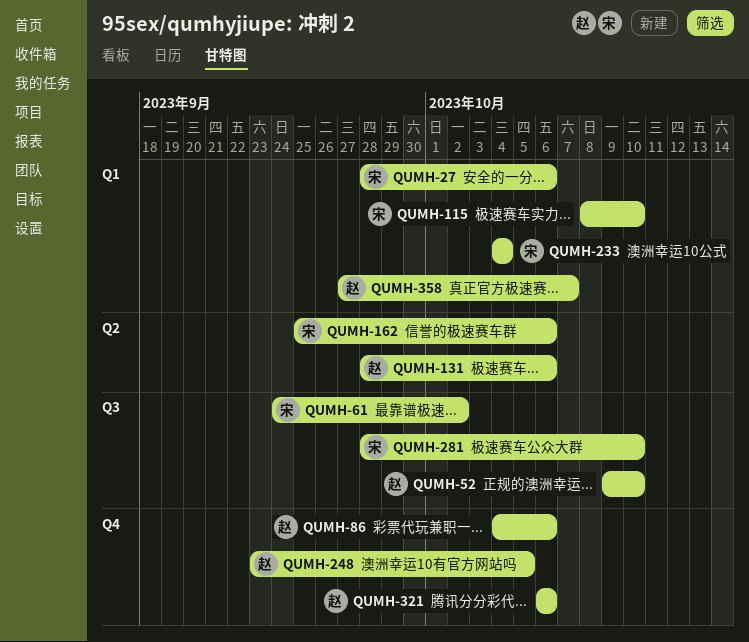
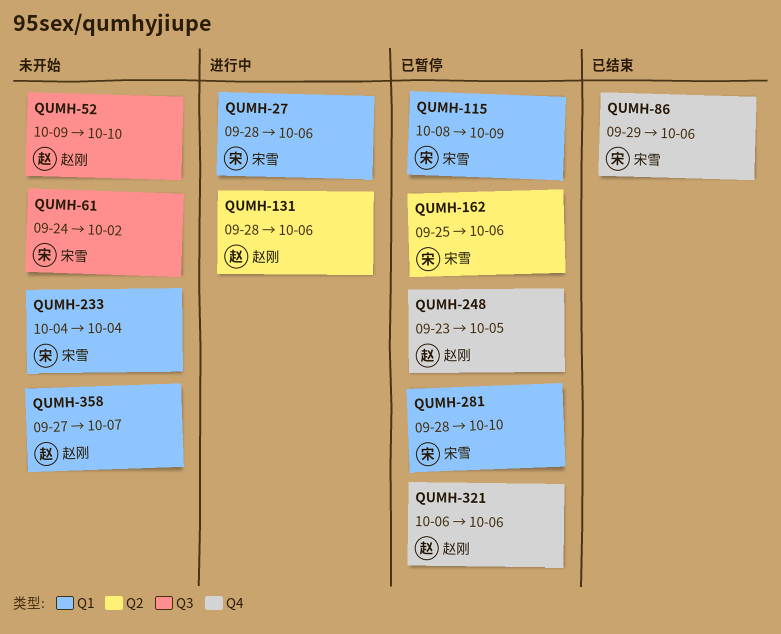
QUMH-86, owner: 赵刚 -> 宋雪
QUMH-86, start: Oct 4 -> Sep 29
QUMH-115, due: Oct 10 -> Oct 9
QUMH-281, label: Q3 -> Q1

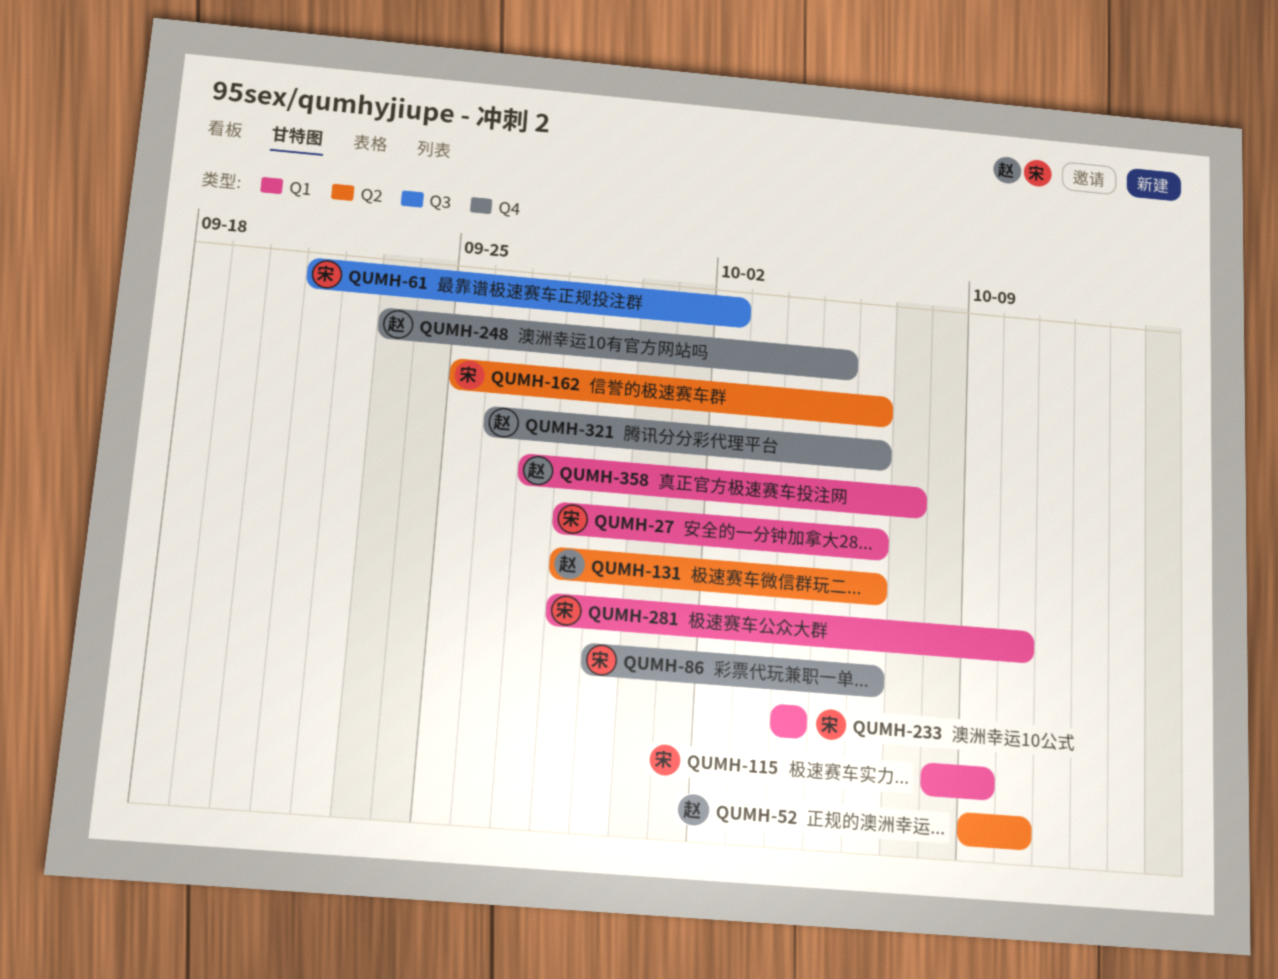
QUMH-52, label: Q3 -> Q2
QUMH-61, start: Sep 24 -> Sep 21
QUMH-321, start: Oct 6 -> Sep 26

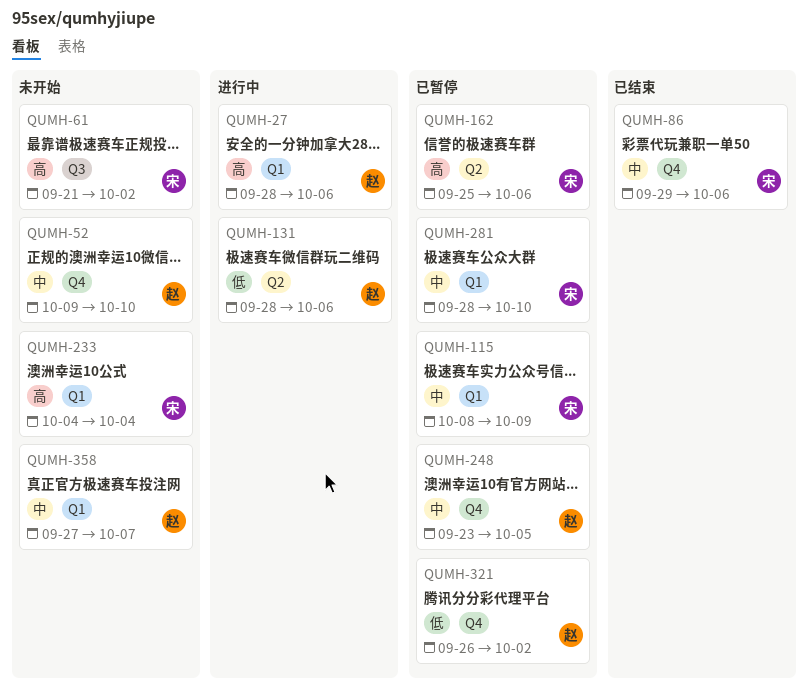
QUMH-27, owner: 宋 -> 赵
QUMH-52, label: Q2 -> Q4
QUMH-321, due: Oct 6 -> Oct 2

